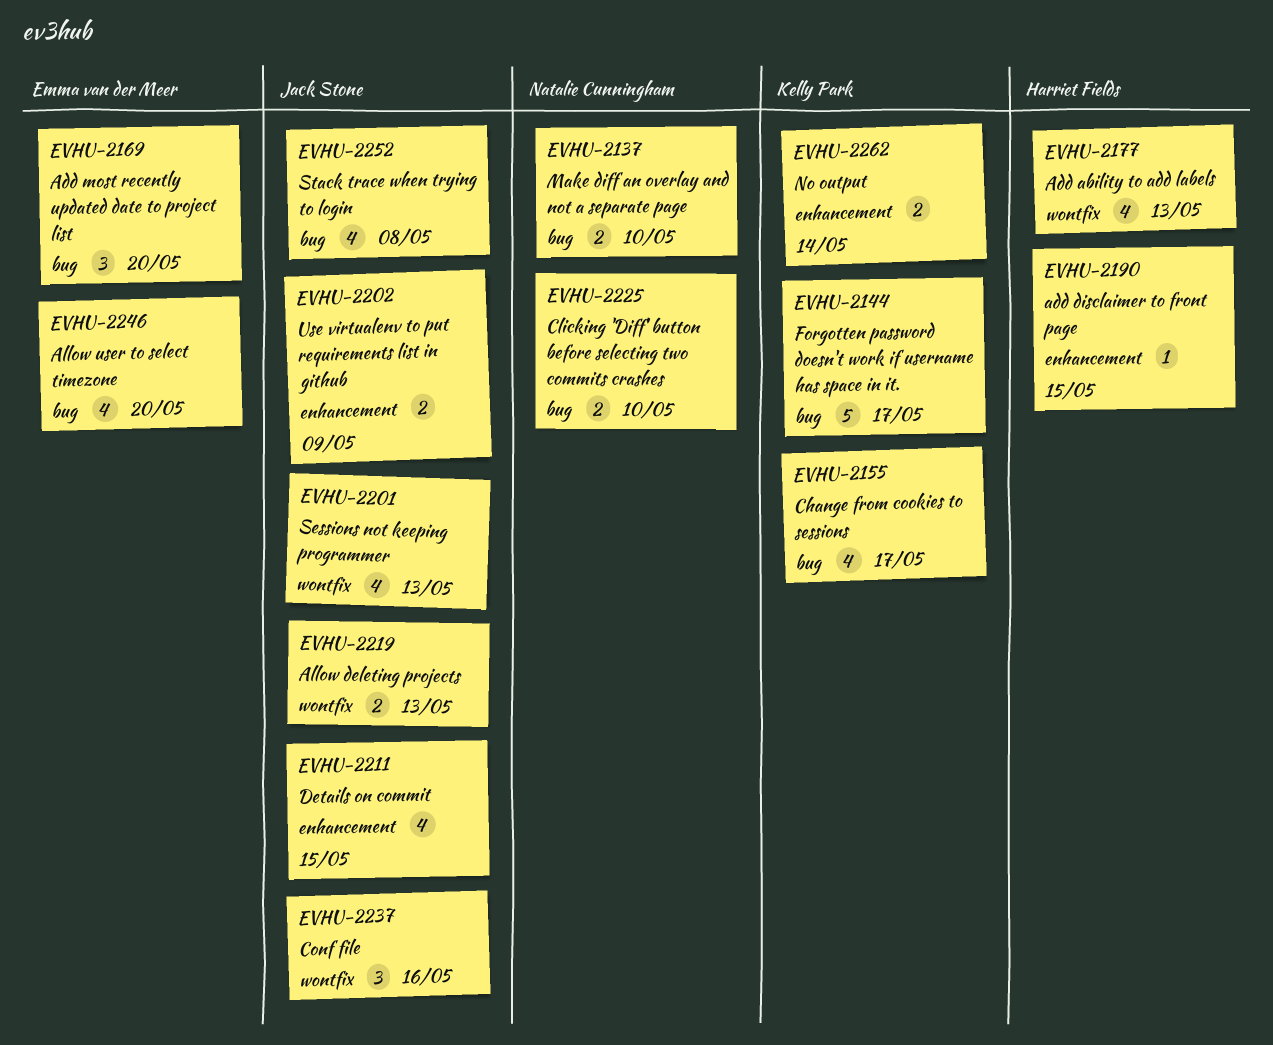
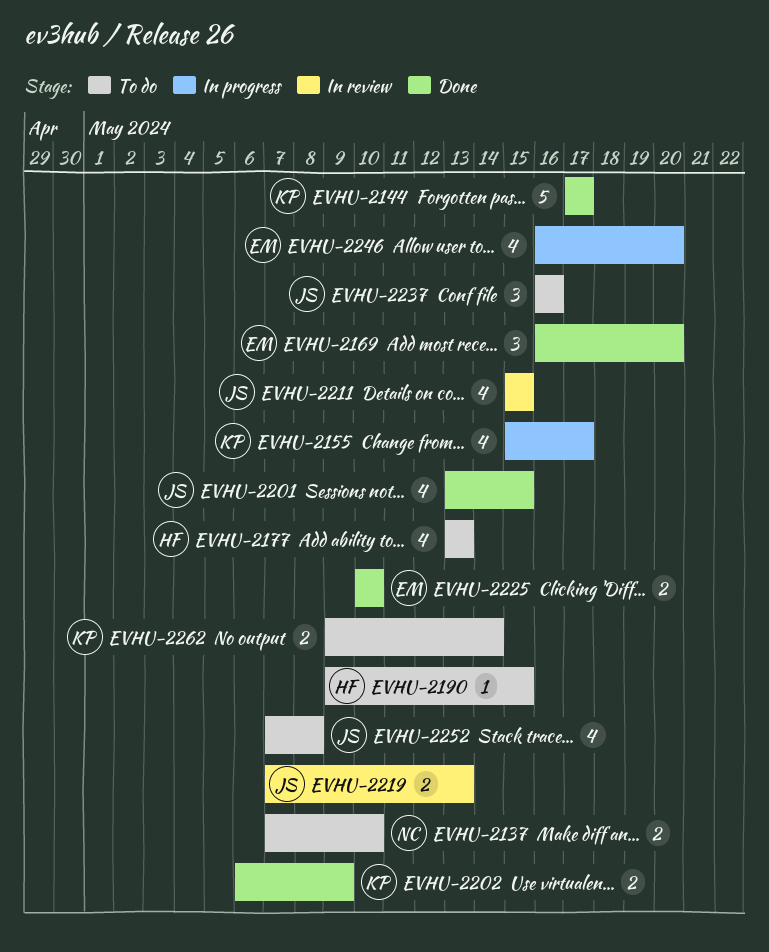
EVHU-2201, due: May 13 -> May 15
EVHU-2202, owner: Jack Stone -> Kelly Park
EVHU-2225, owner: Natalie Cunningham -> Emma van der Meer

